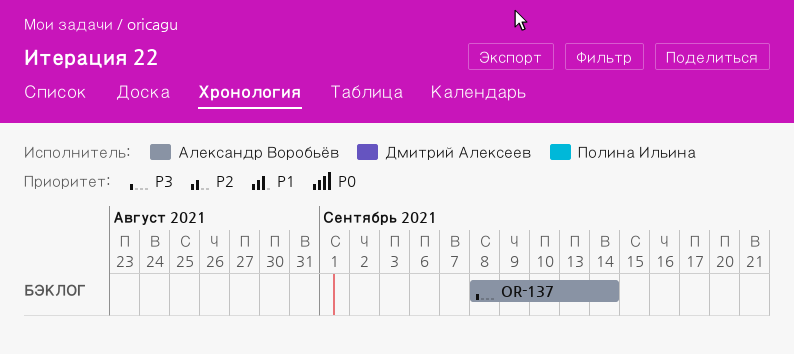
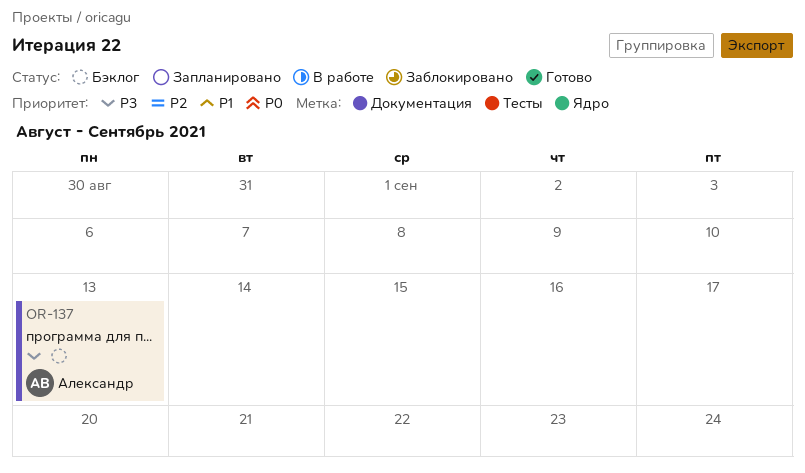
OR-137, due: Sep 14 -> Sep 13

